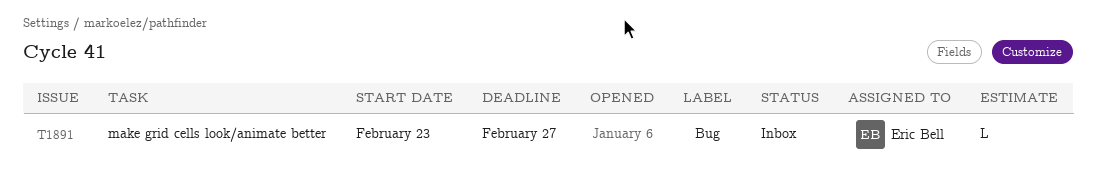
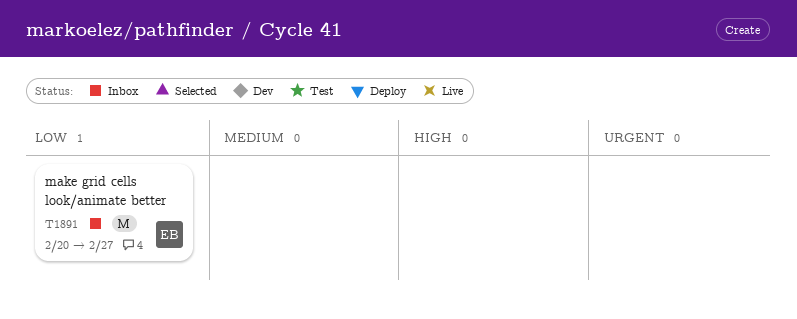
T1891, estimate: L -> M
T1891, start: Feb 23 -> Feb 20

